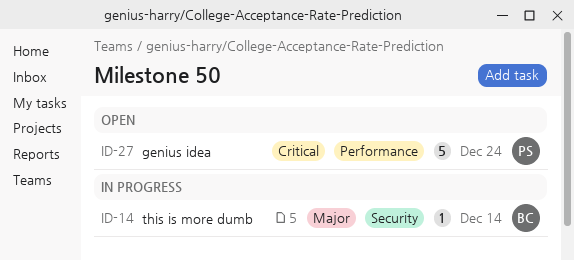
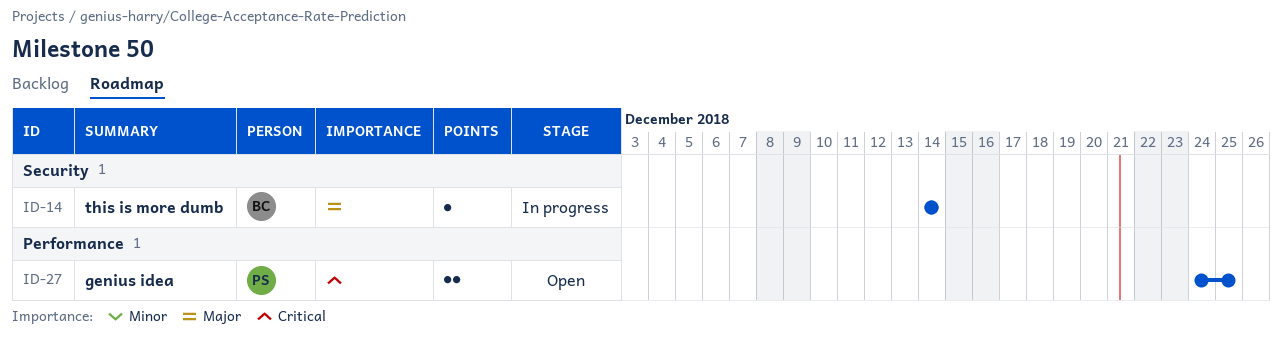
ID-27, estimate: 5 -> 2
ID-27, due: Dec 24 -> Dec 25

